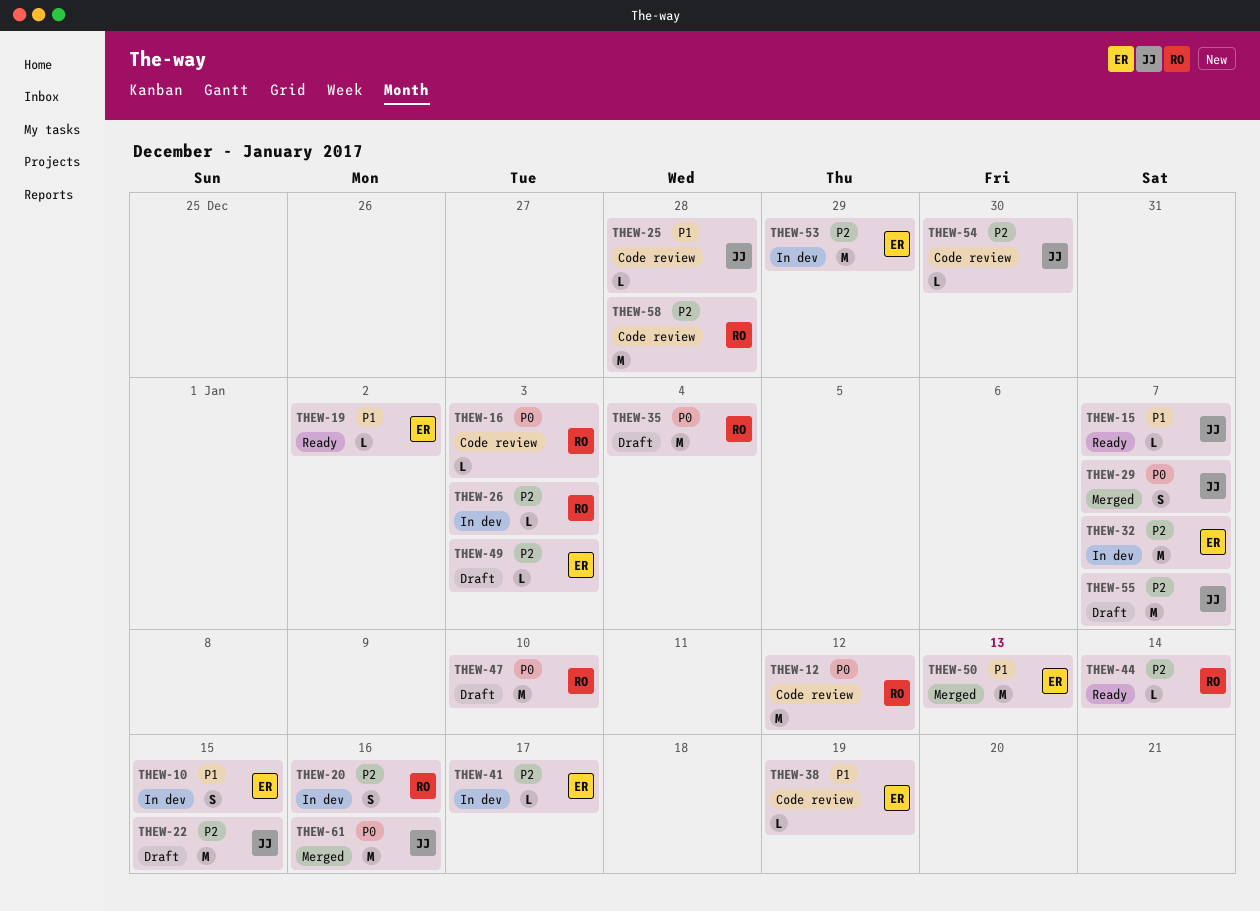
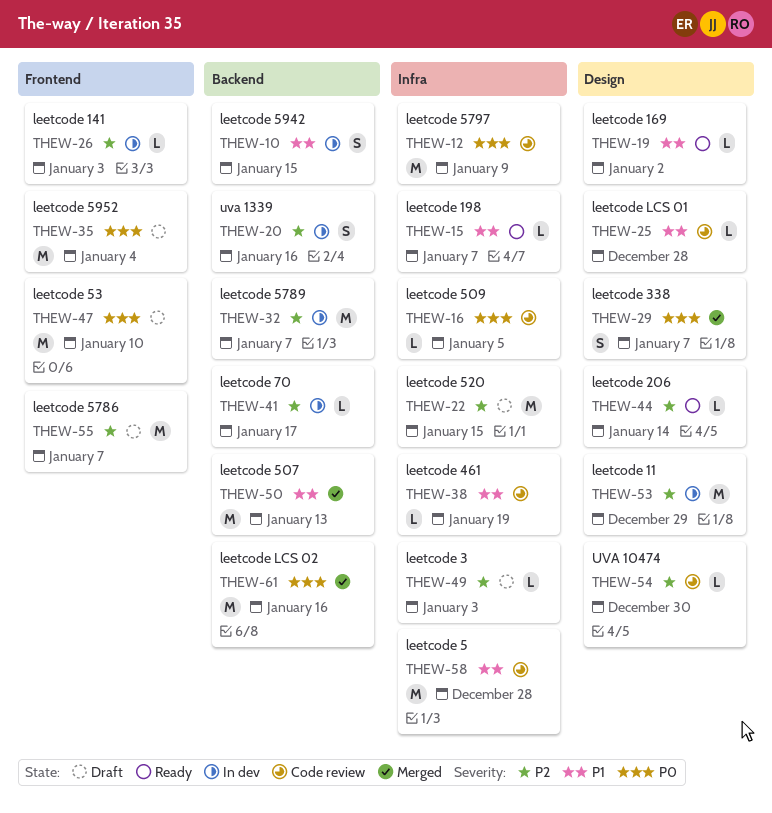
THEW-12, due: Jan 12 -> Jan 9
THEW-16, due: Jan 3 -> Jan 5
THEW-58, priority: P2 -> P1

